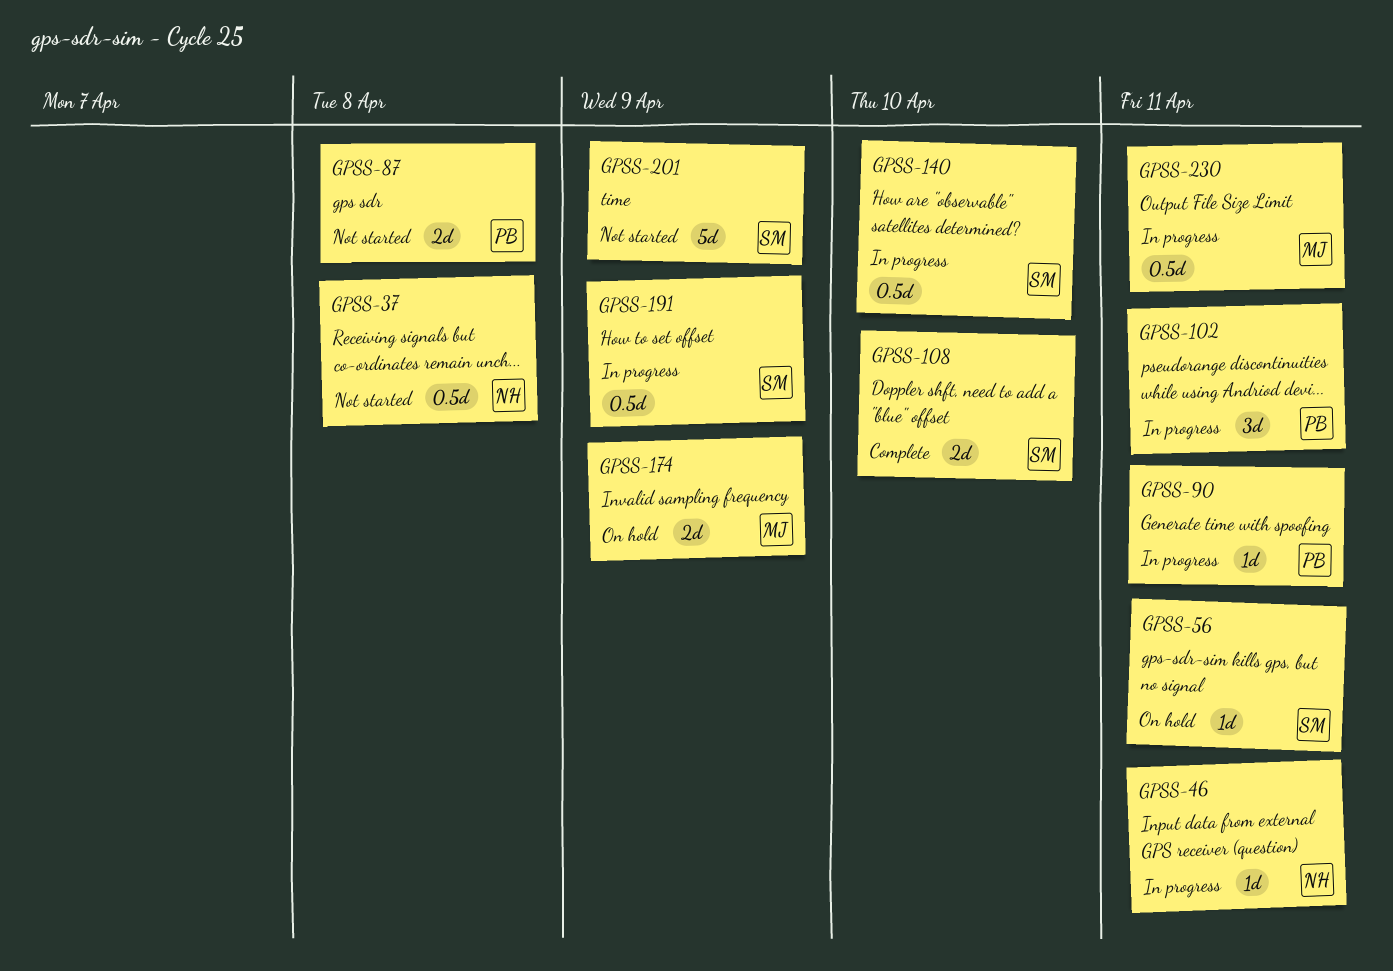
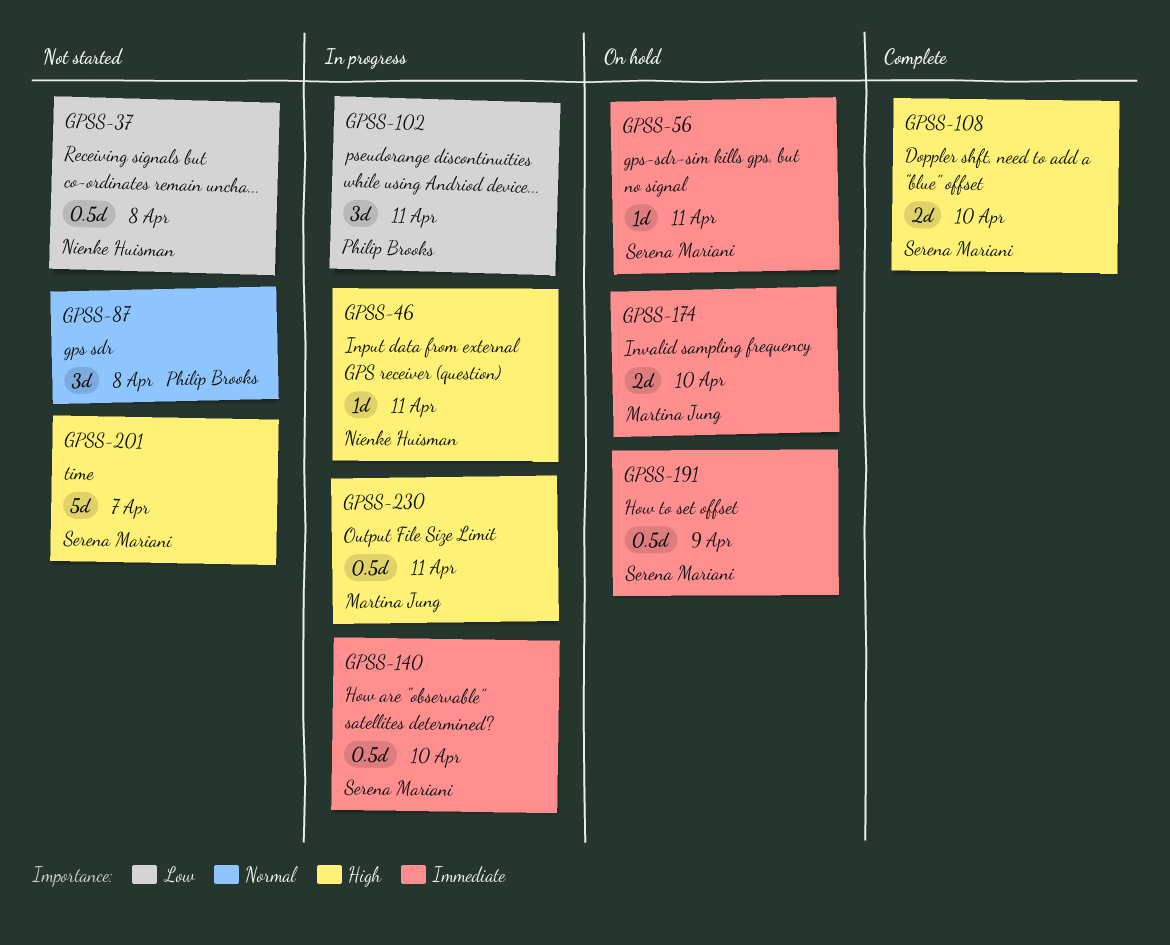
GPSS-87, estimate: 2d -> 3d
GPSS-90: present -> none
GPSS-174, due: Apr 9 -> Apr 10
GPSS-191, status: In progress -> On hold
GPSS-201, due: Apr 9 -> Apr 7

